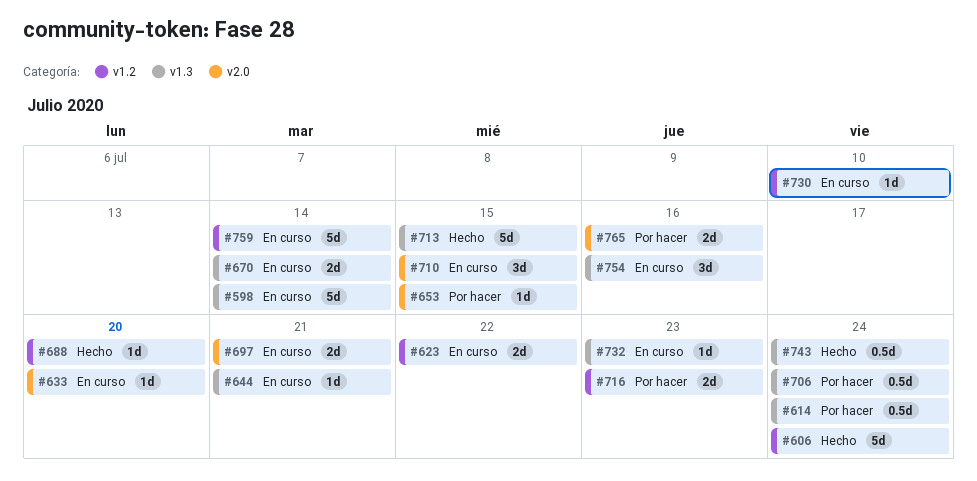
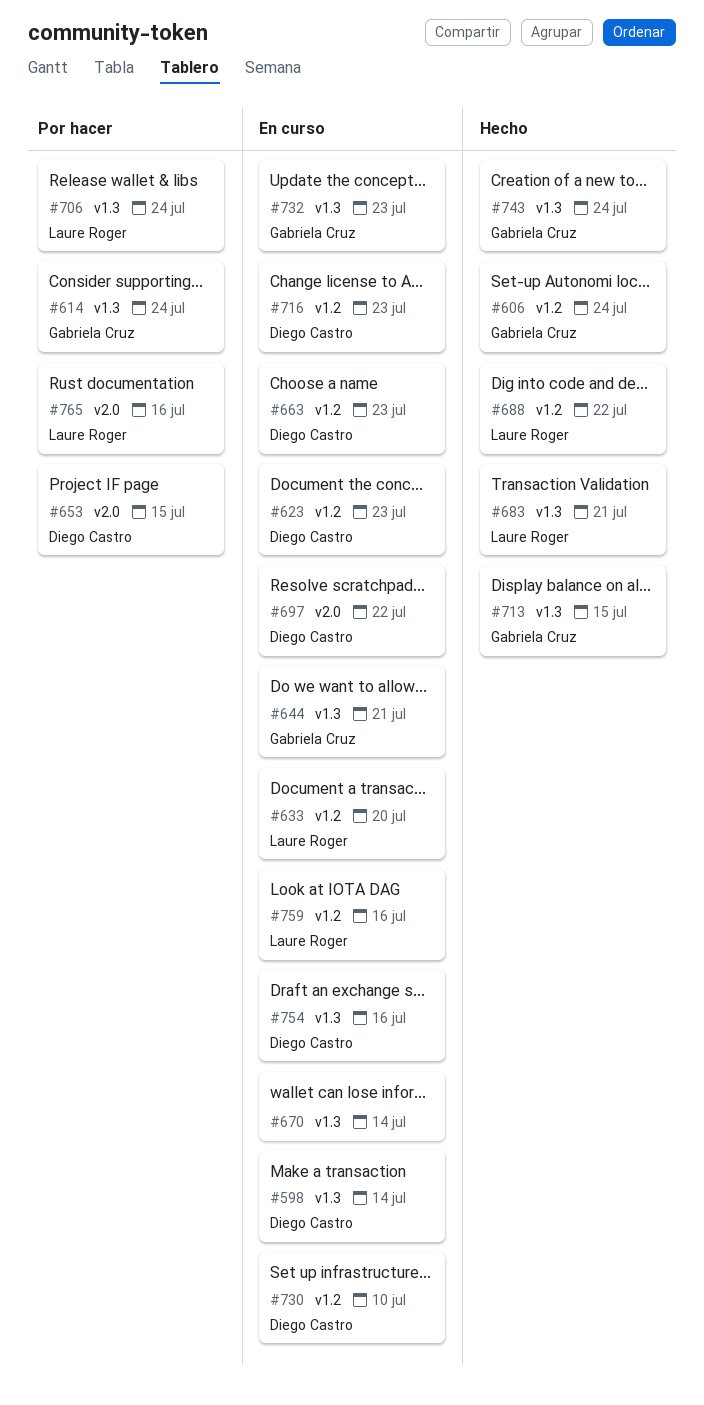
#623, due: Jul 22 -> Jul 23
#633, label: v2.0 -> v1.2
#663: none -> present
#683: none -> present
#688, due: Jul 20 -> Jul 22
#697, due: Jul 21 -> Jul 22
#710: present -> none
#716, status: Por hacer -> En curso
#759, due: Jul 14 -> Jul 16

